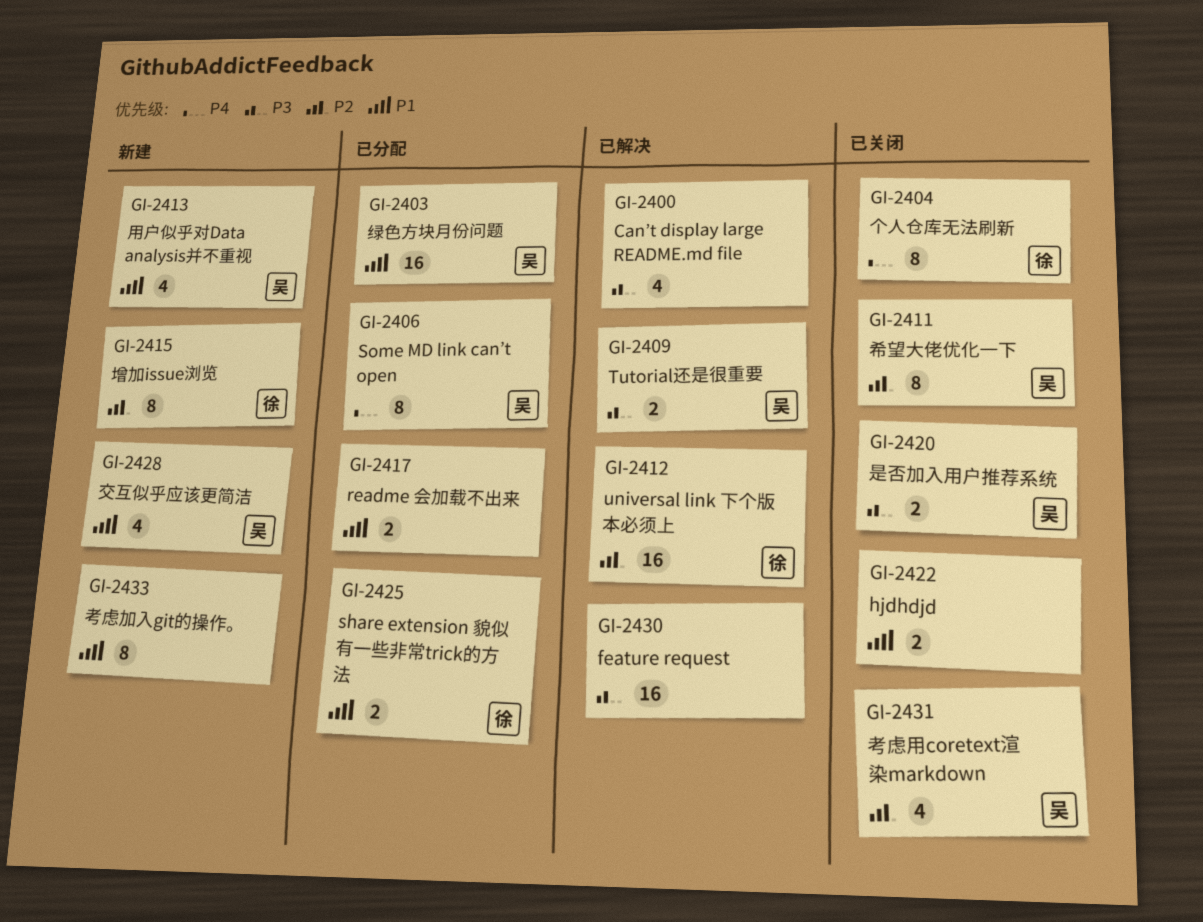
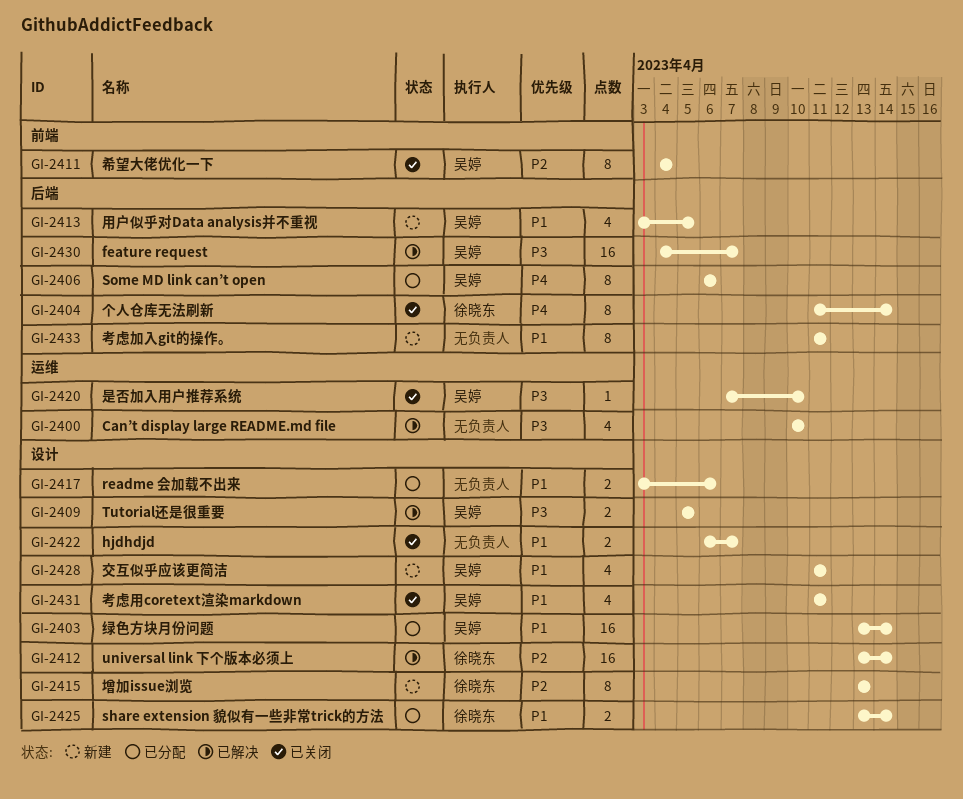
GI-2420, estimate: 2 -> 1
GI-2430, owner: none -> 吴婷
GI-2431, priority: P2 -> P1

